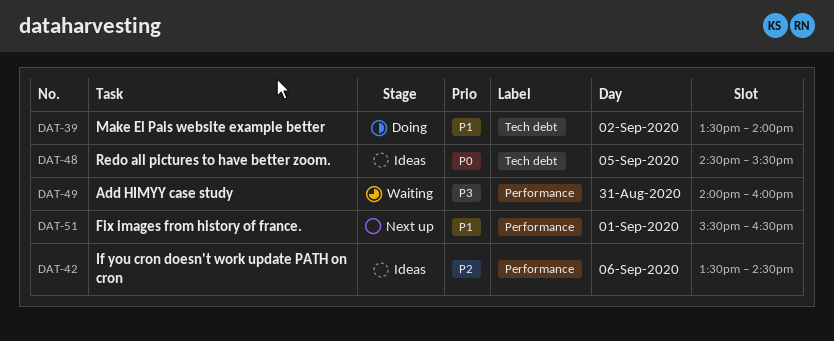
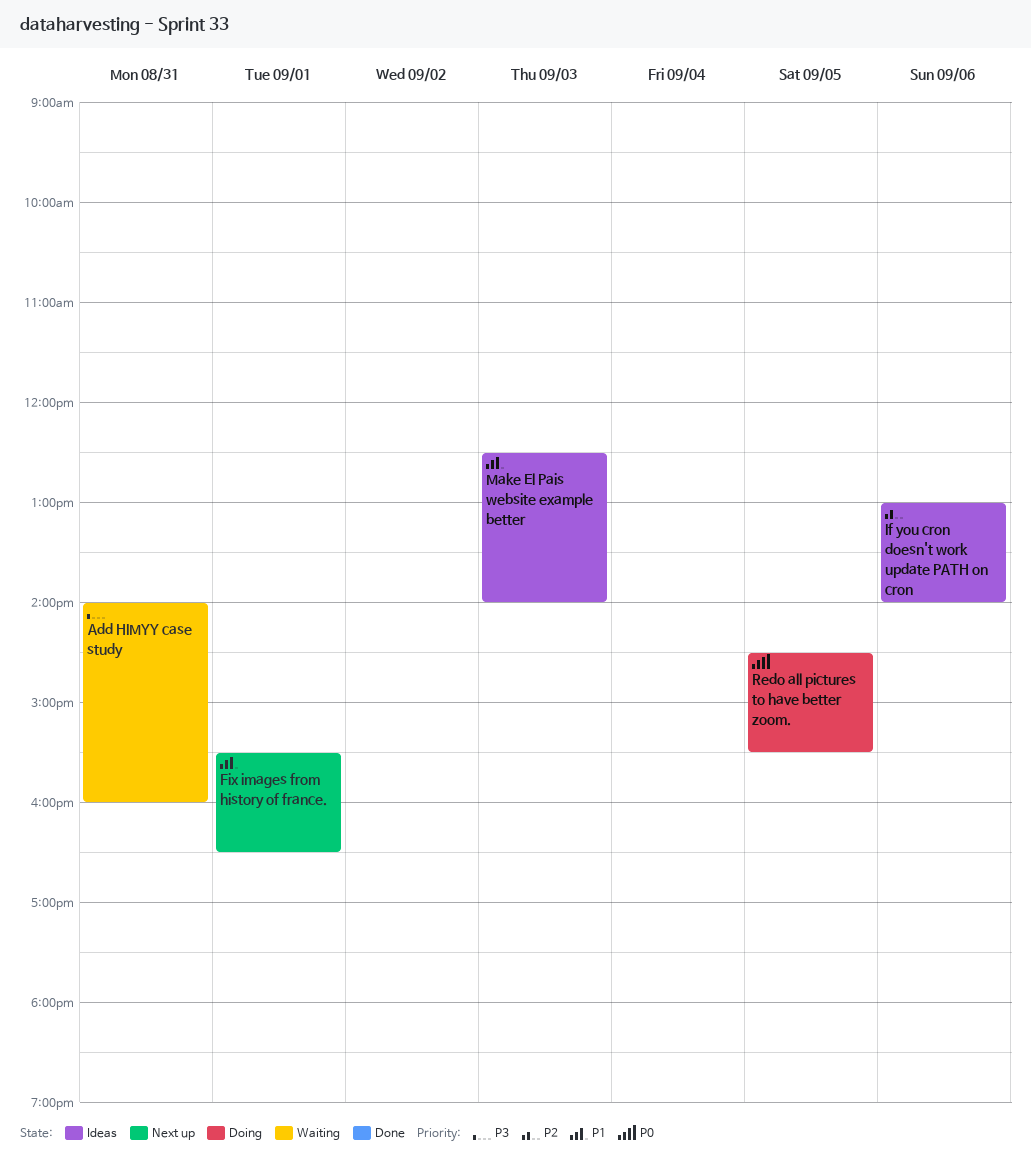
If you cron doesn't work update PATH on cron, begins: 13:30 -> 13:00
If you cron doesn't work update PATH on cron, ends: 14:30 -> 14:00
Make El Pais website example better, status: Doing -> Ideas
Make El Pais website example better, day: Sep 2 -> Sep 3
Make El Pais website example better, begins: 13:30 -> 12:30
Redo all pictures to have better zoom., status: Ideas -> Doing

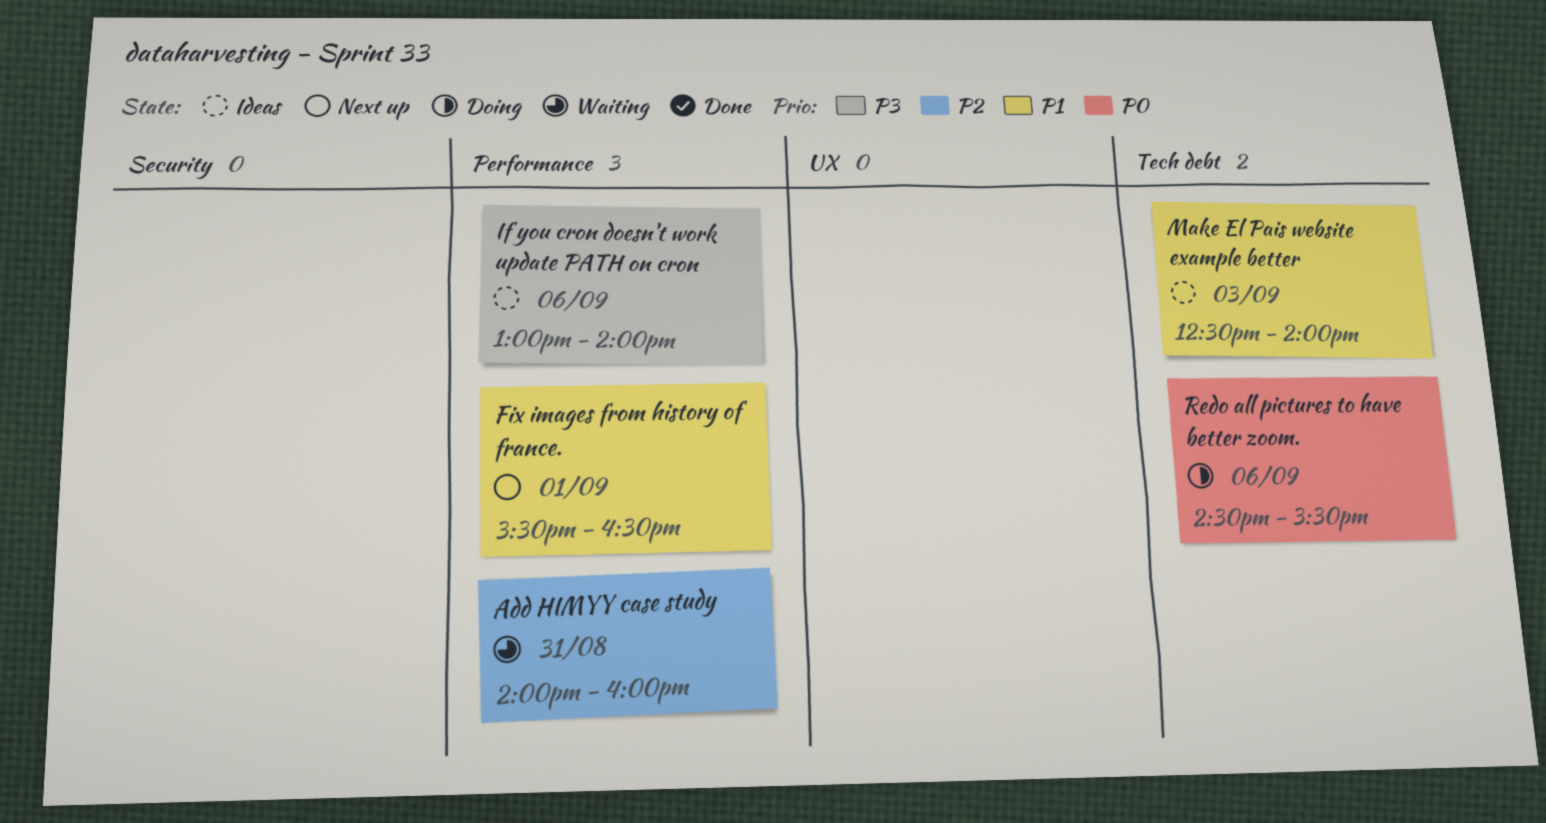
Add HIMYY case study, priority: P3 -> P2
If you cron doesn't work update PATH on cron, priority: P2 -> P3
Redo all pictures to have better zoom., day: Sep 5 -> Sep 6

